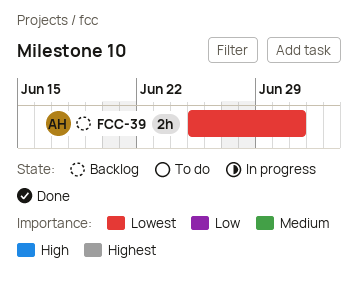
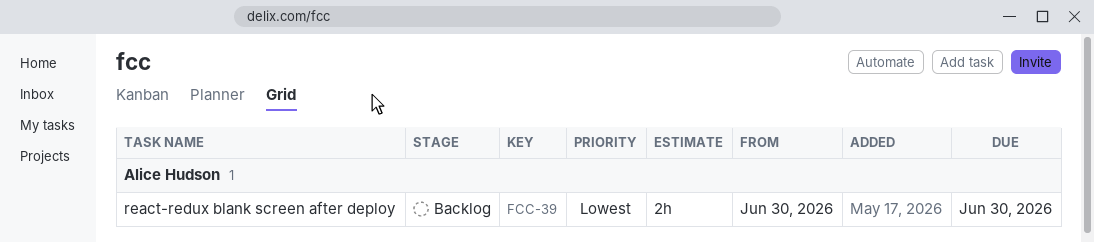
FCC-39, start: Jun 25 -> Jun 30
FCC-39, due: Jul 1 -> Jun 30

